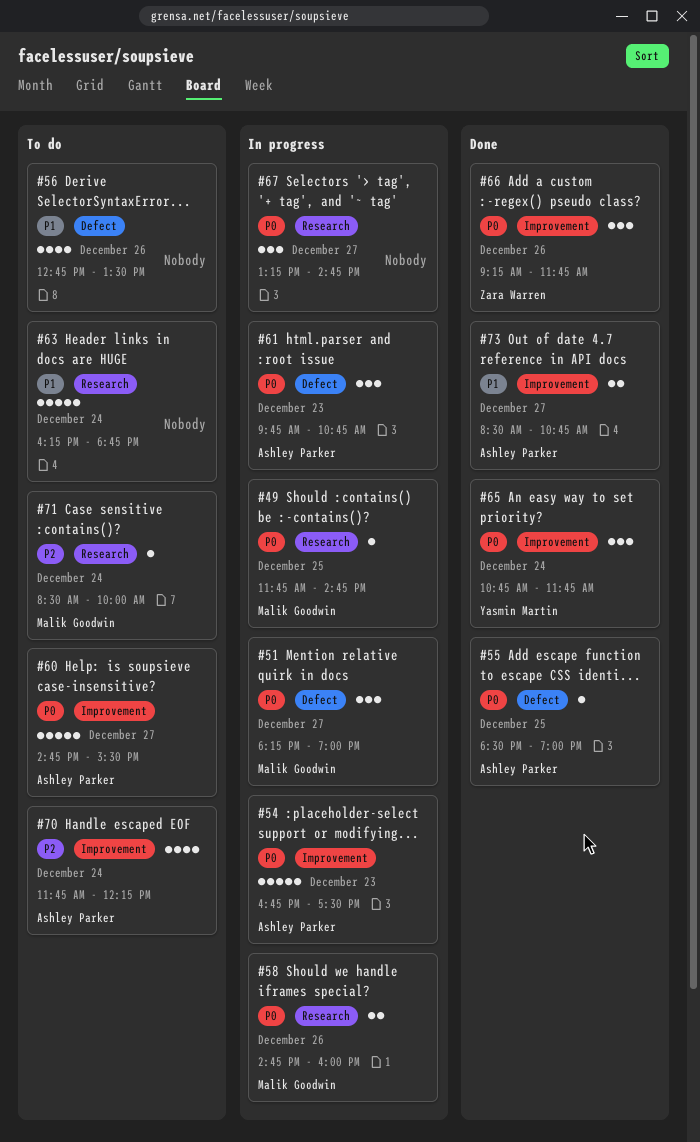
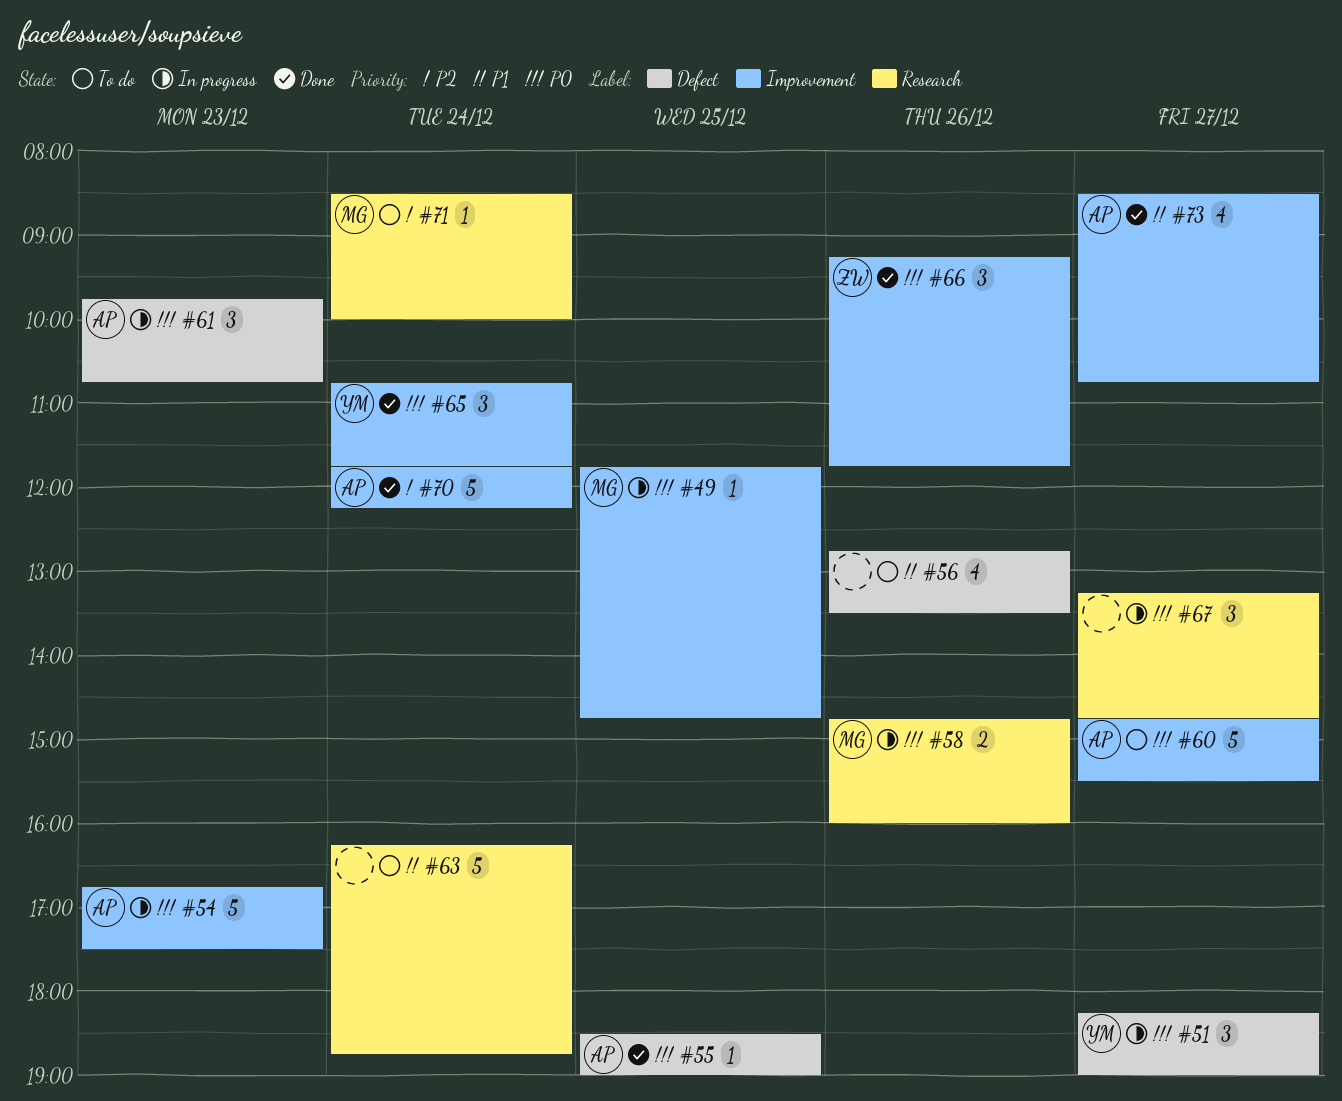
#49, label: Research -> Improvement
#51, owner: Malik Goodwin -> Yasmin Martin
#70, status: To do -> Done
#70, estimate: 4 -> 5
#73, estimate: 2 -> 4

